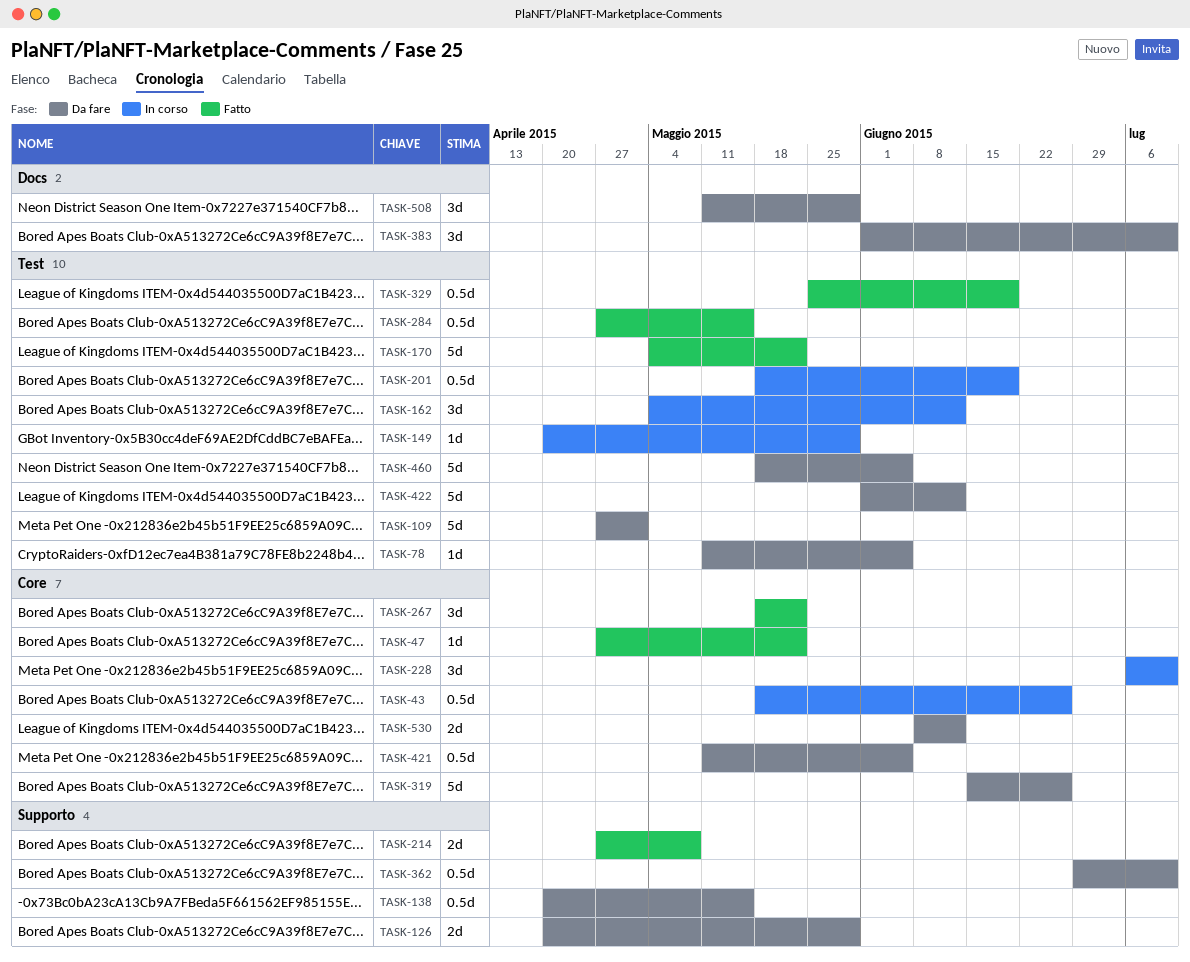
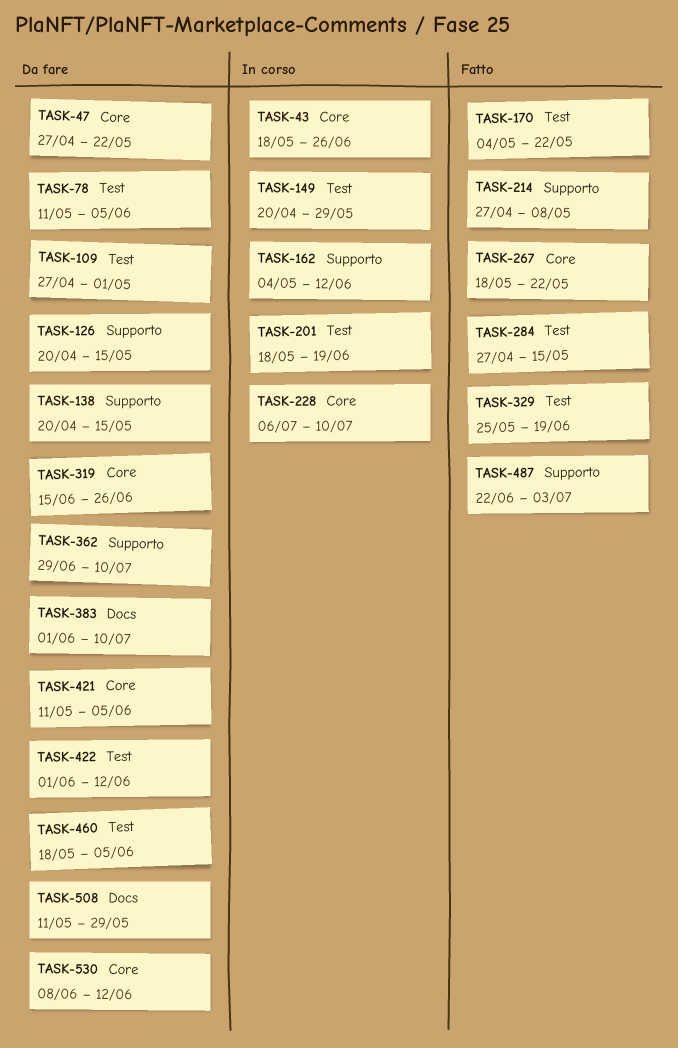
TASK-47, status: Fatto -> Da fare
TASK-126, due: May 29 -> May 15
TASK-162, label: Test -> Supporto
TASK-487: none -> present

